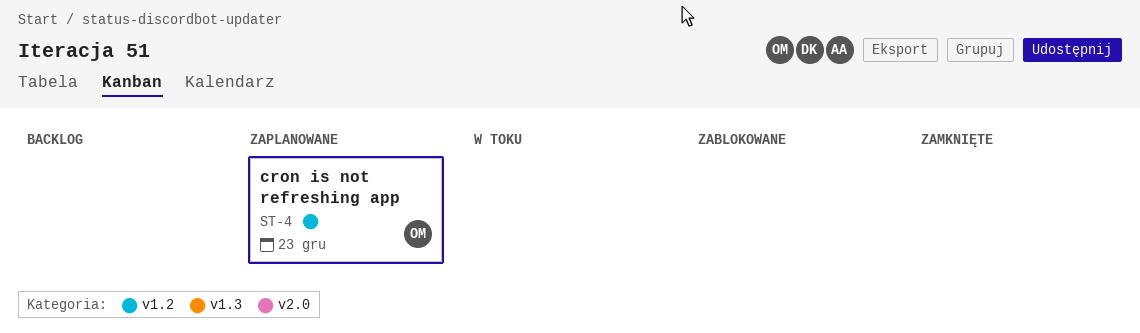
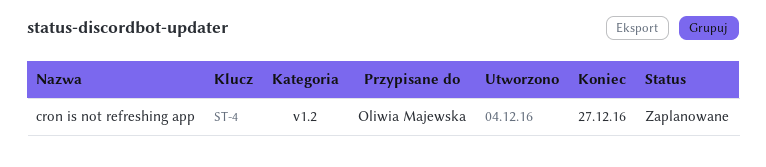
ST-4, due: Dec 23 -> Dec 27

